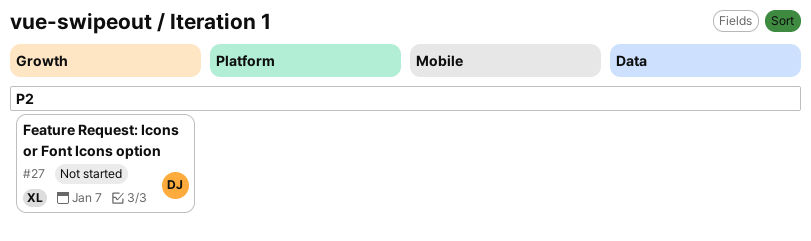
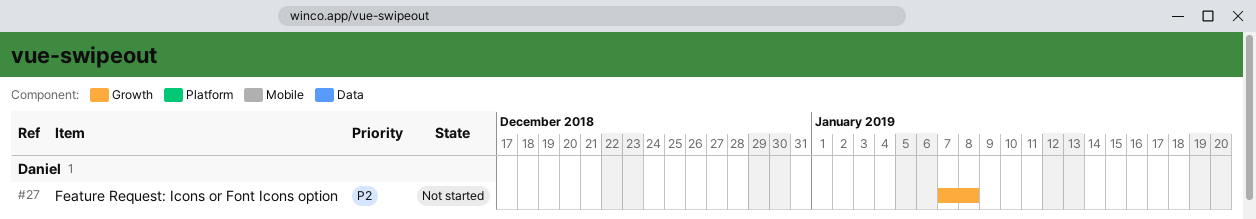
#27, due: Jan 7 -> Jan 8

